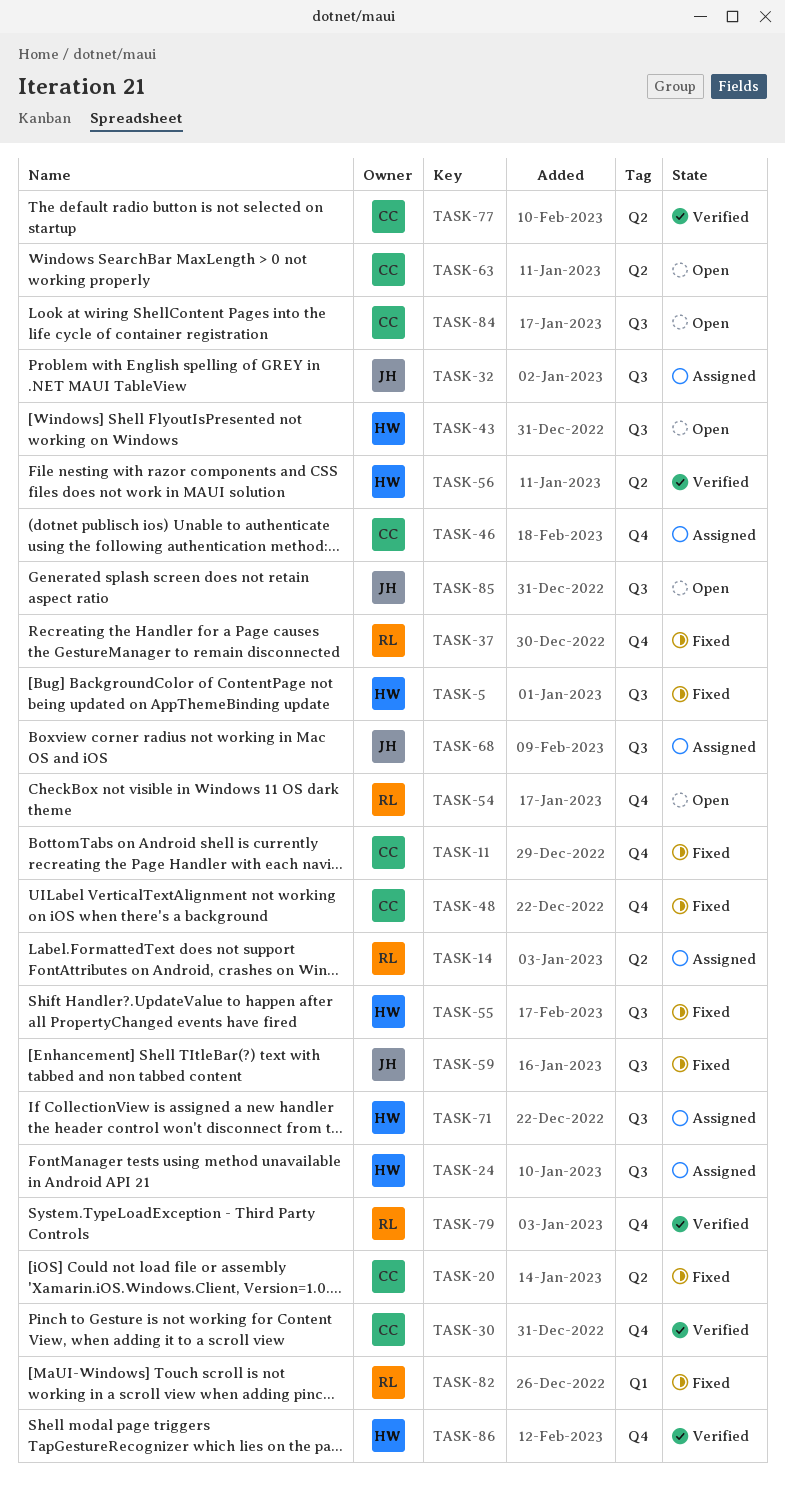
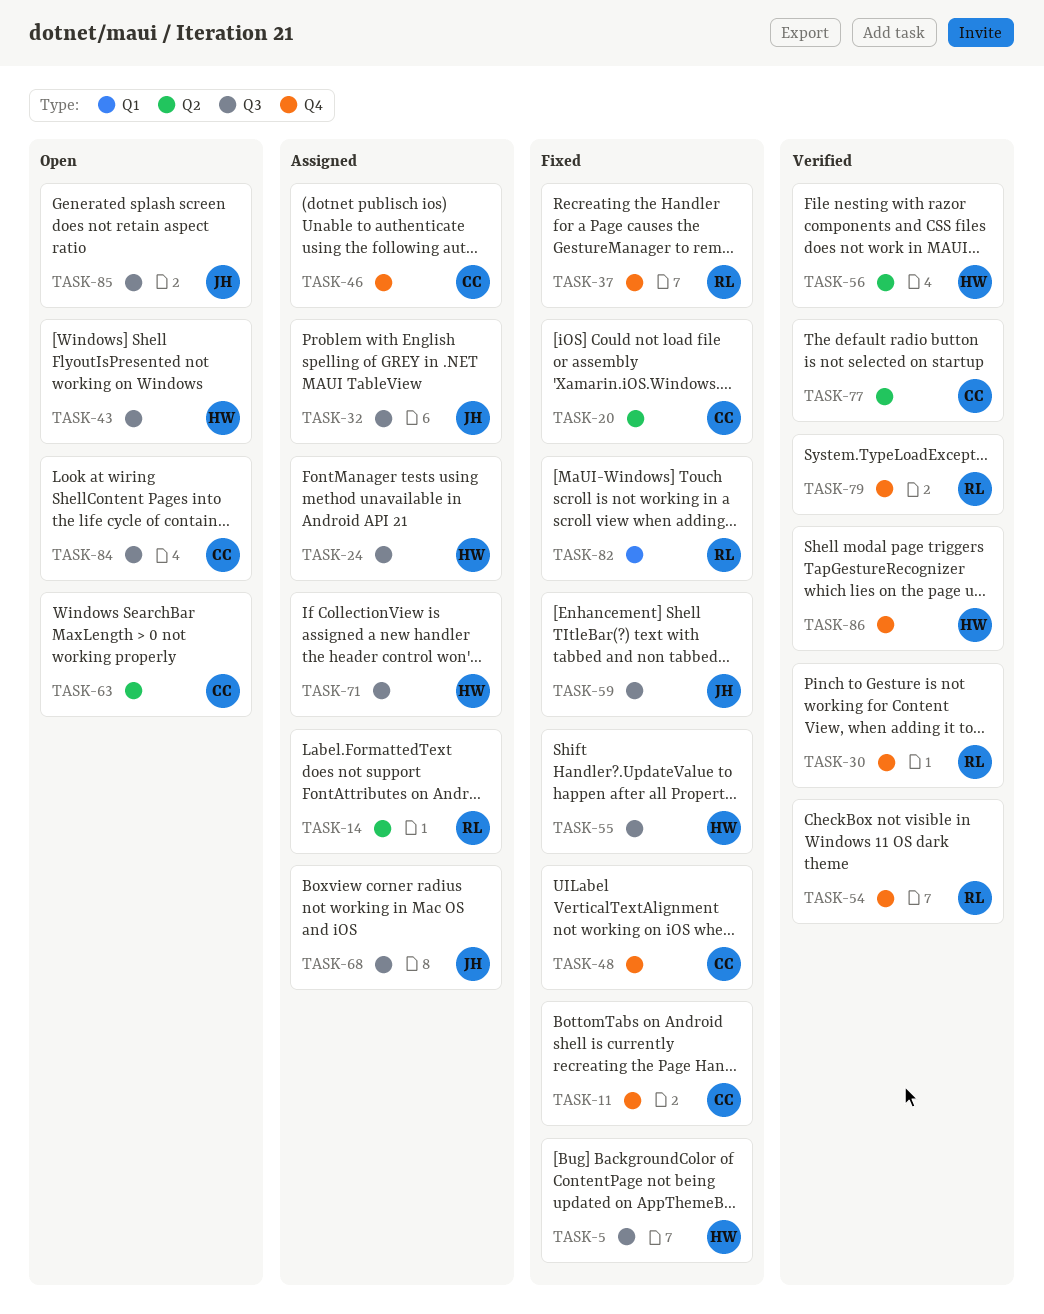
TASK-30, owner: CC -> RL
TASK-54, status: Open -> Verified

